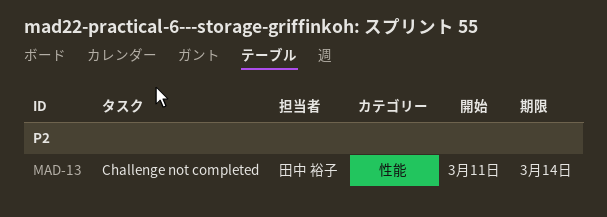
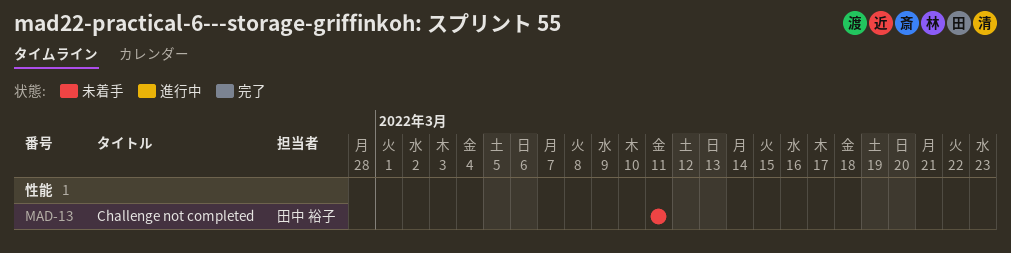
MAD-13, due: Mar 14 -> Mar 11

